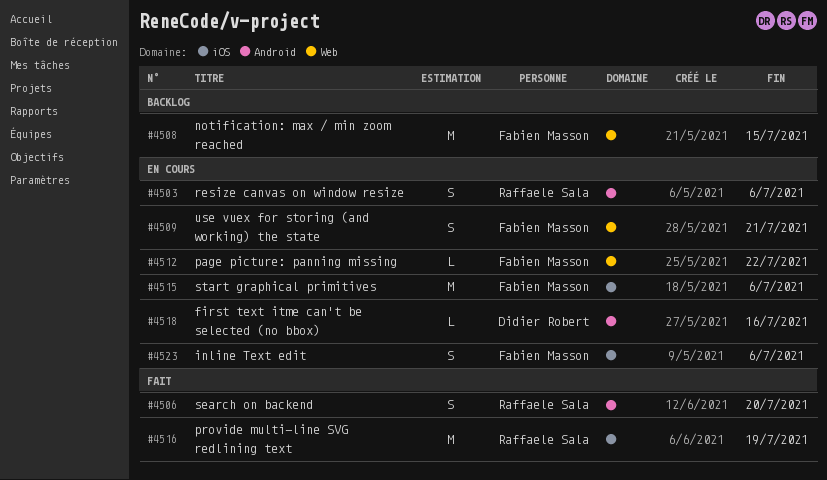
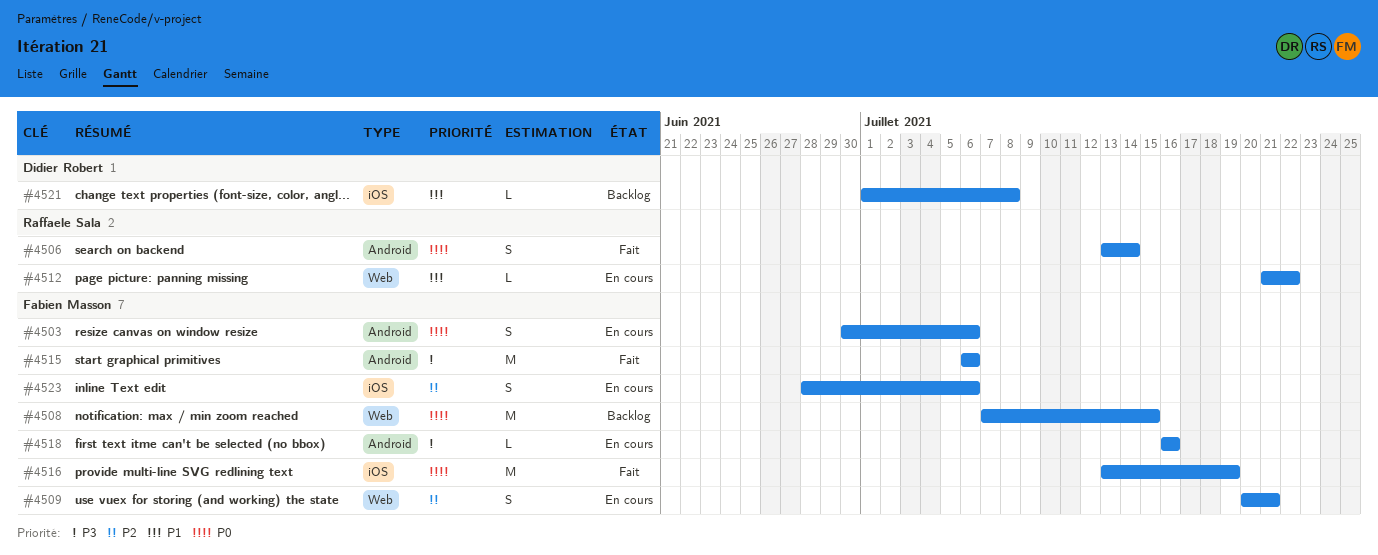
#4503, owner: Raffaele Sala -> Fabien Masson
#4506, due: Jul 20 -> Jul 14
#4512, owner: Fabien Masson -> Raffaele Sala
#4515, status: En cours -> Fait
#4515, label: iOS -> Android
#4516, owner: Raffaele Sala -> Fabien Masson
#4518, owner: Didier Robert -> Fabien Masson
#4521: none -> present

